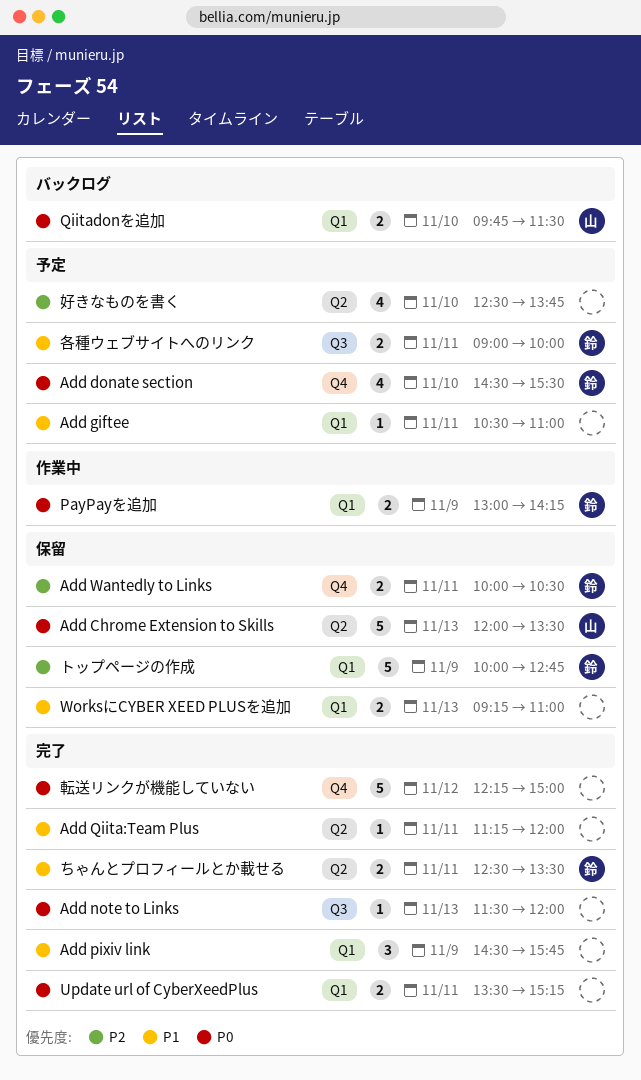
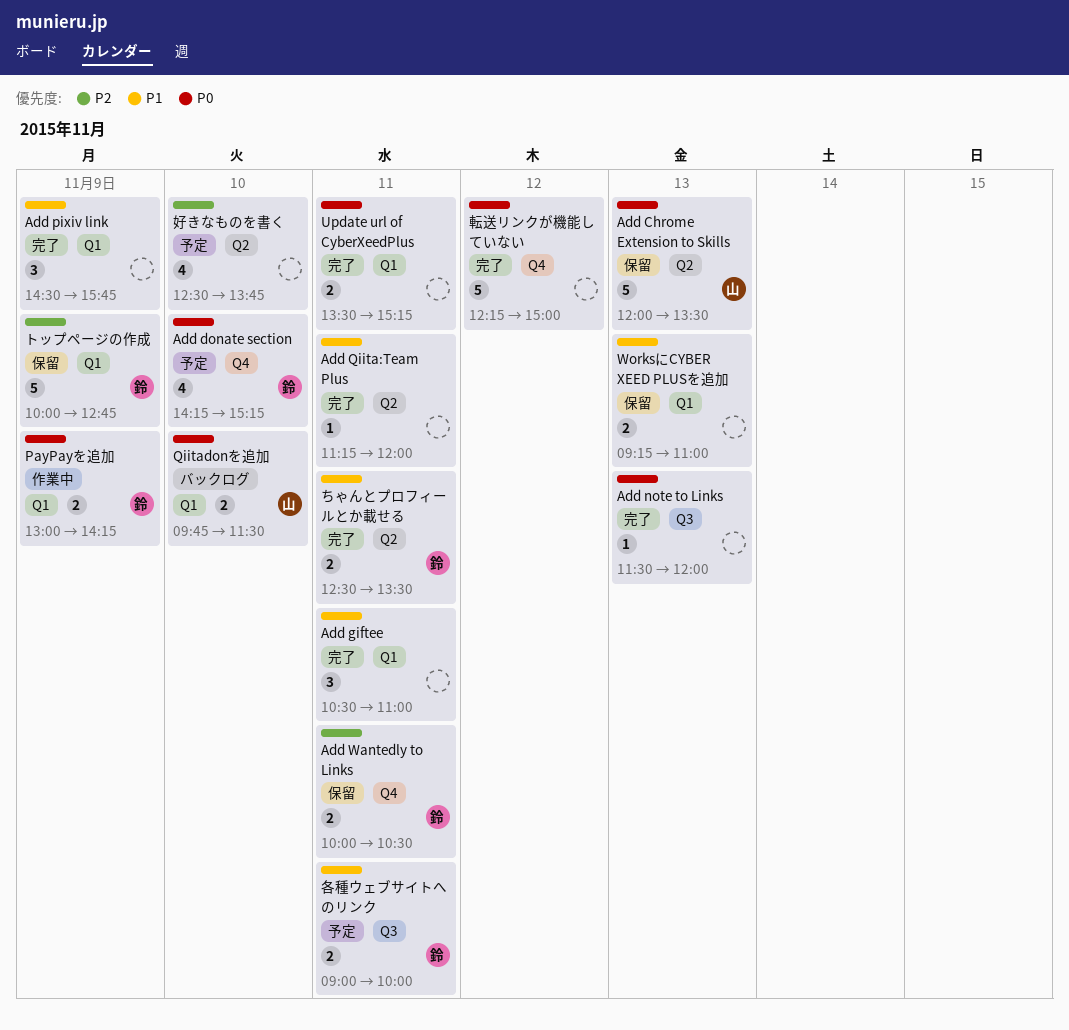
Add donate section, begins: 14:30 -> 14:15
Add donate section, ends: 15:30 -> 15:15
Add giftee, status: 予定 -> 完了
Add giftee, estimate: 1 -> 3

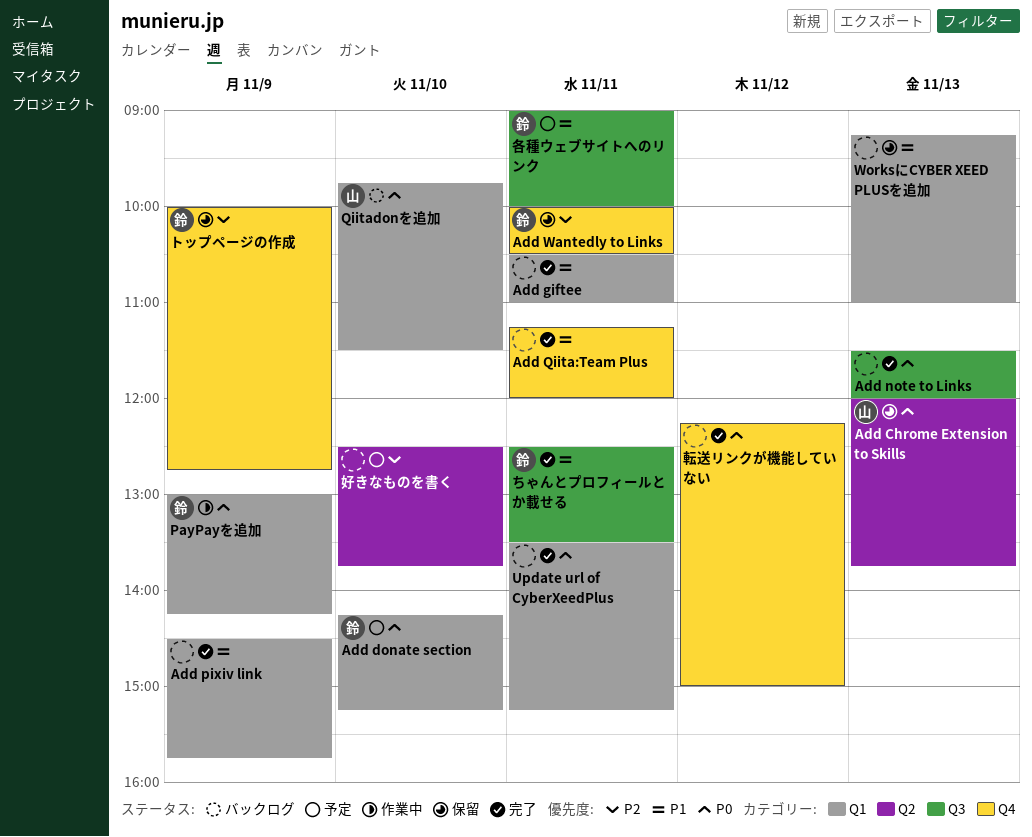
Add Chrome Extension to Skills, ends: 13:30 -> 13:45
Add donate section, label: Q4 -> Q1
Add Qiita:Team Plus, label: Q2 -> Q4
ちゃんとプロフィールとか載せる, label: Q2 -> Q3
トップページの作成, label: Q1 -> Q4

